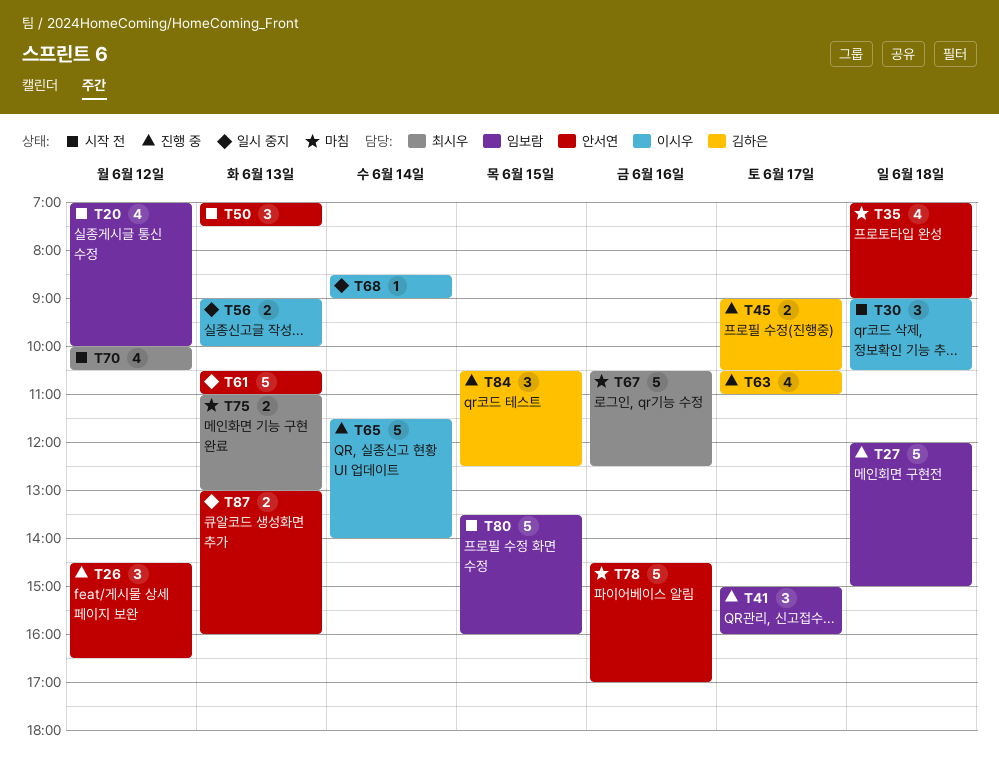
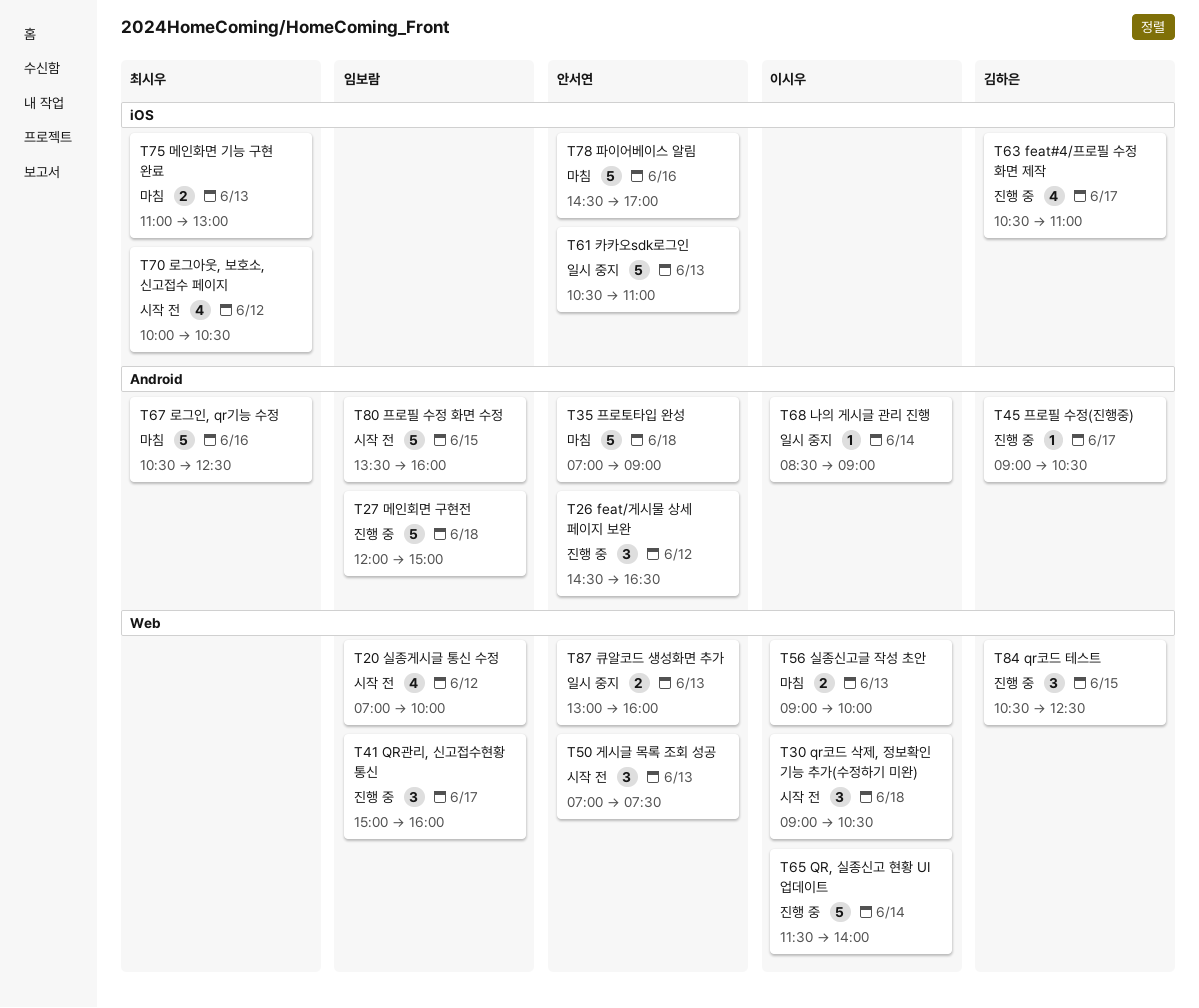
T35, estimate: 4 -> 5
T45, estimate: 2 -> 1
T56, status: 일시 중지 -> 마침

